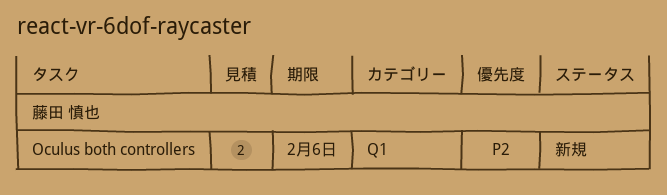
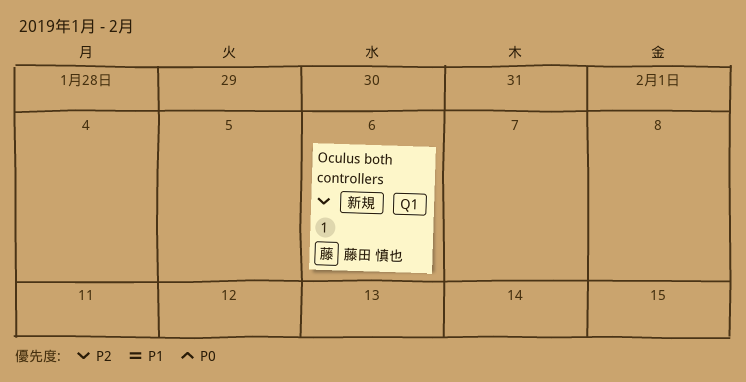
Oculus both controllers, estimate: 2 -> 1

